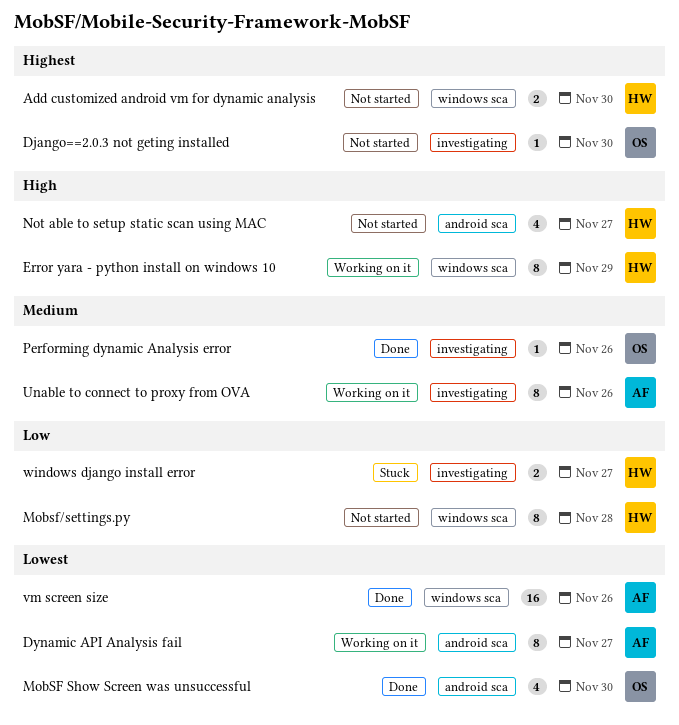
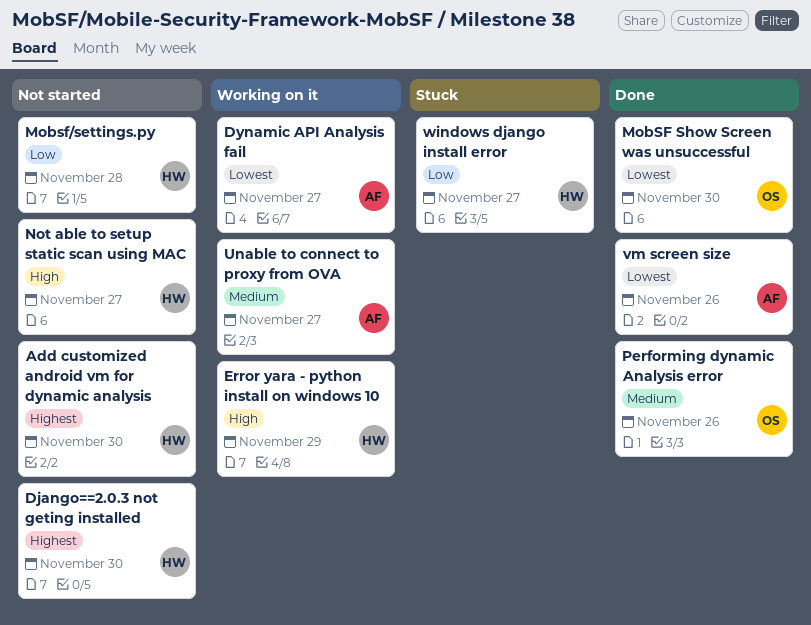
Django==2.0.3 not geting installed, owner: OS -> HW
Unable to connect to proxy from OVA, due: Nov 26 -> Nov 27

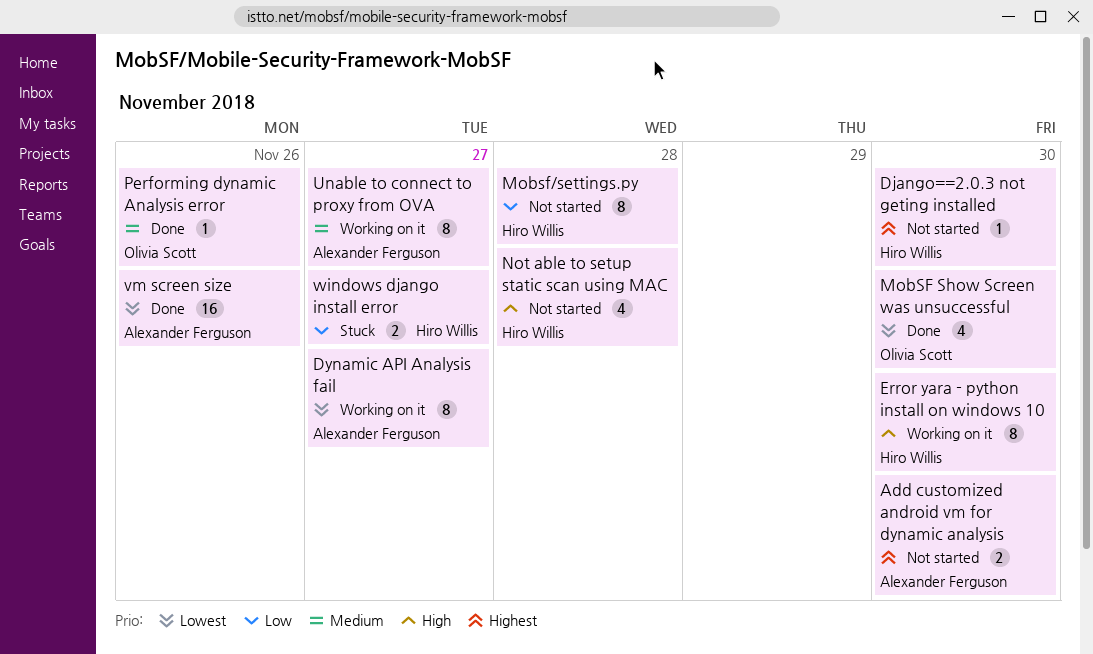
Add customized android vm for dynamic analysis, owner: Hiro Willis -> Alexander Ferguson
Error yara - python install on windows 10, due: Nov 29 -> Nov 30
Not able to setup static scan using MAC, due: Nov 27 -> Nov 28

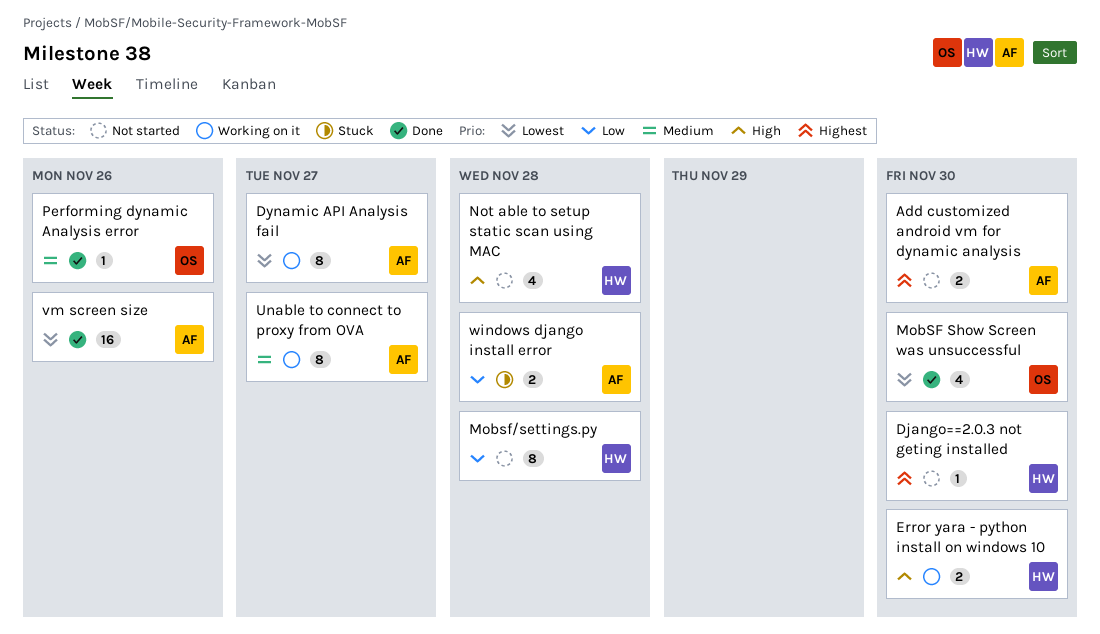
Error yara - python install on windows 10, estimate: 8 -> 2
windows django install error, owner: Hiro Willis -> Alexander Ferguson
windows django install error, due: Nov 27 -> Nov 28

